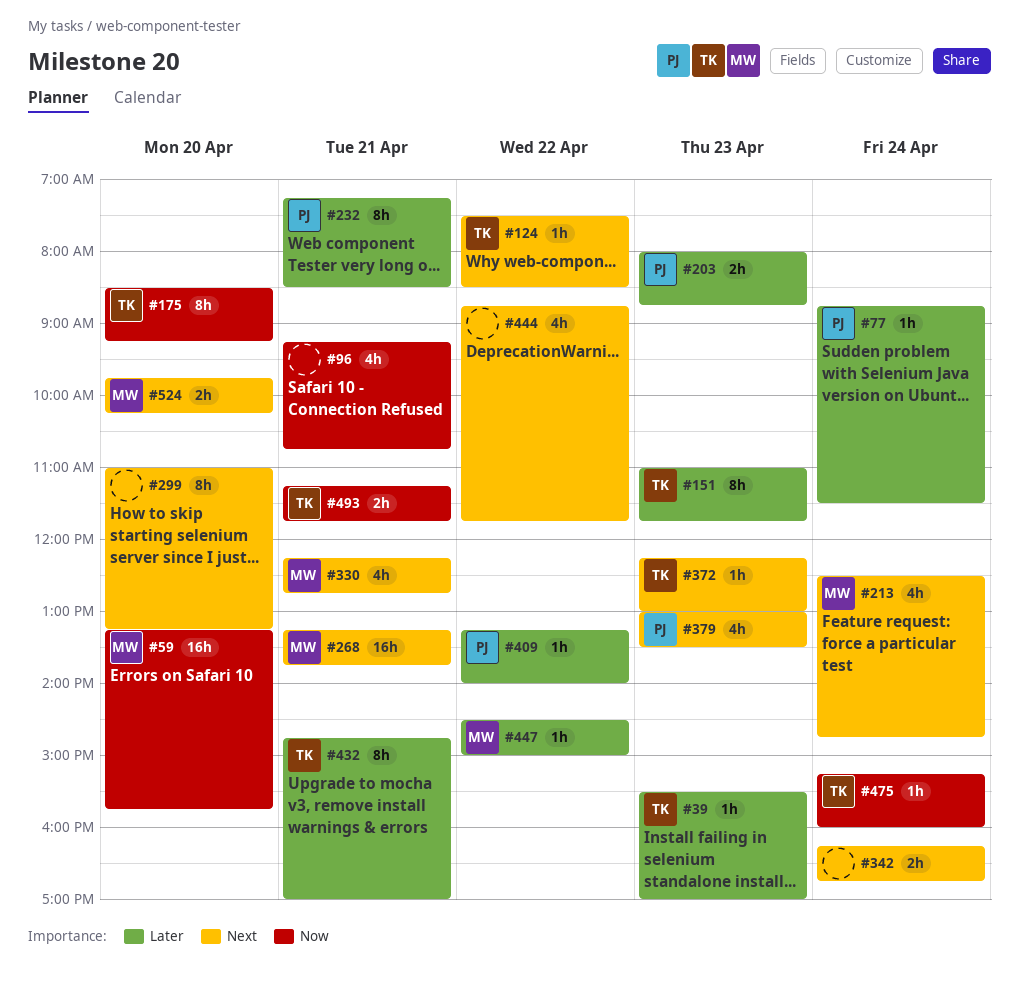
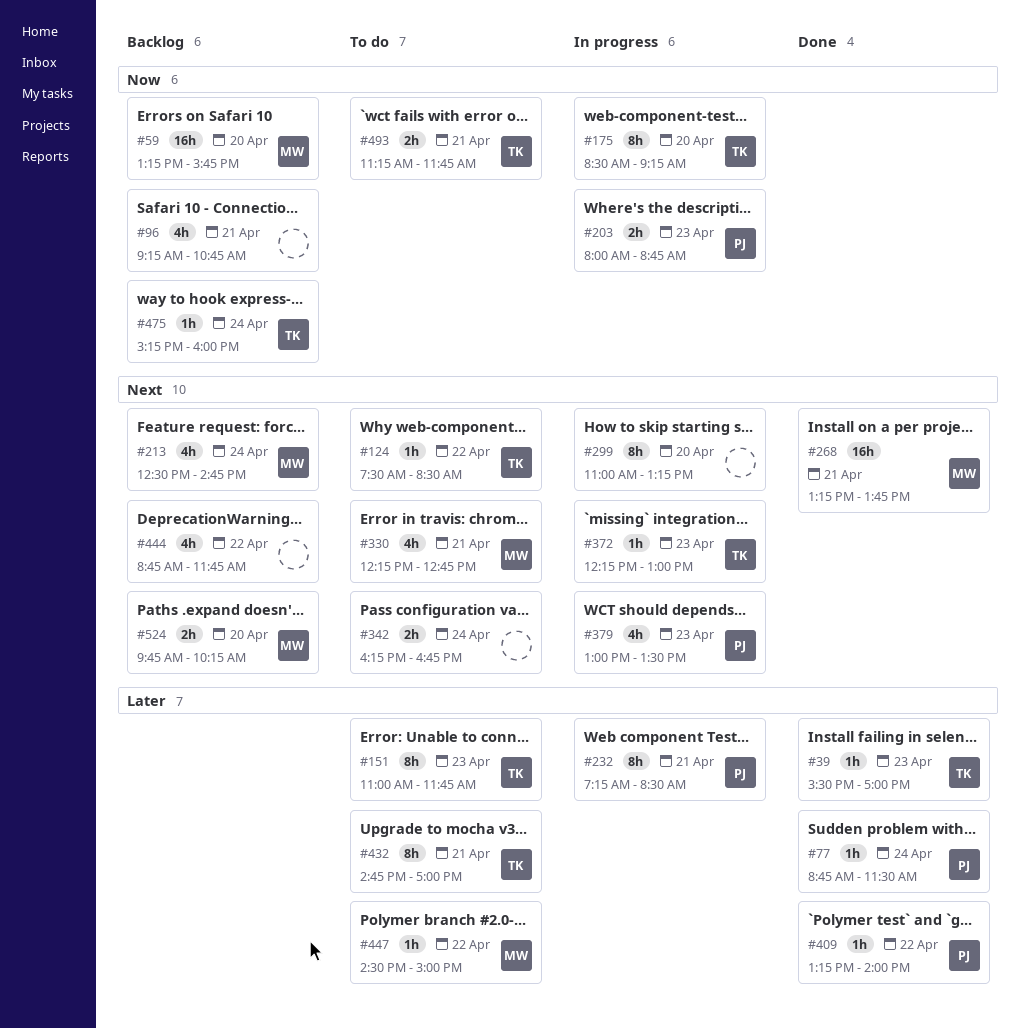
#203, priority: Later -> Now

